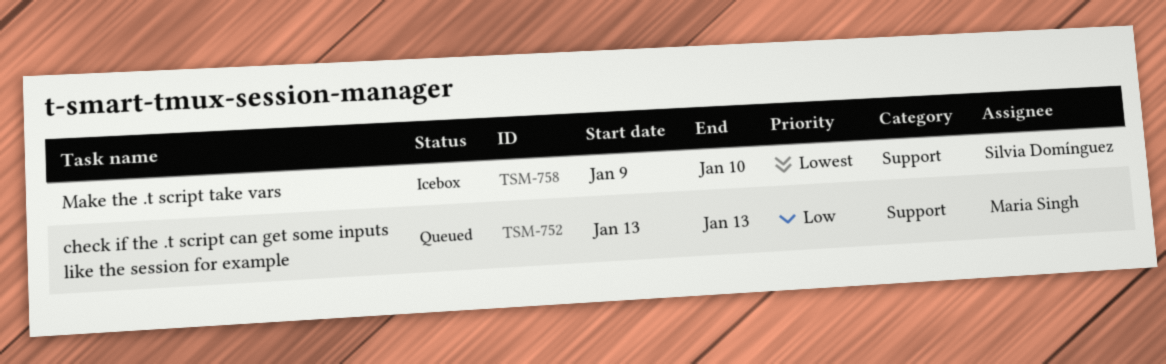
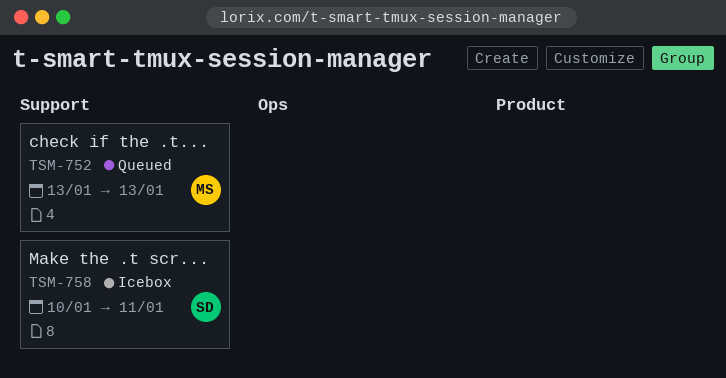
TSM-758, start: Jan 9 -> Jan 10
TSM-758, due: Jan 10 -> Jan 11

